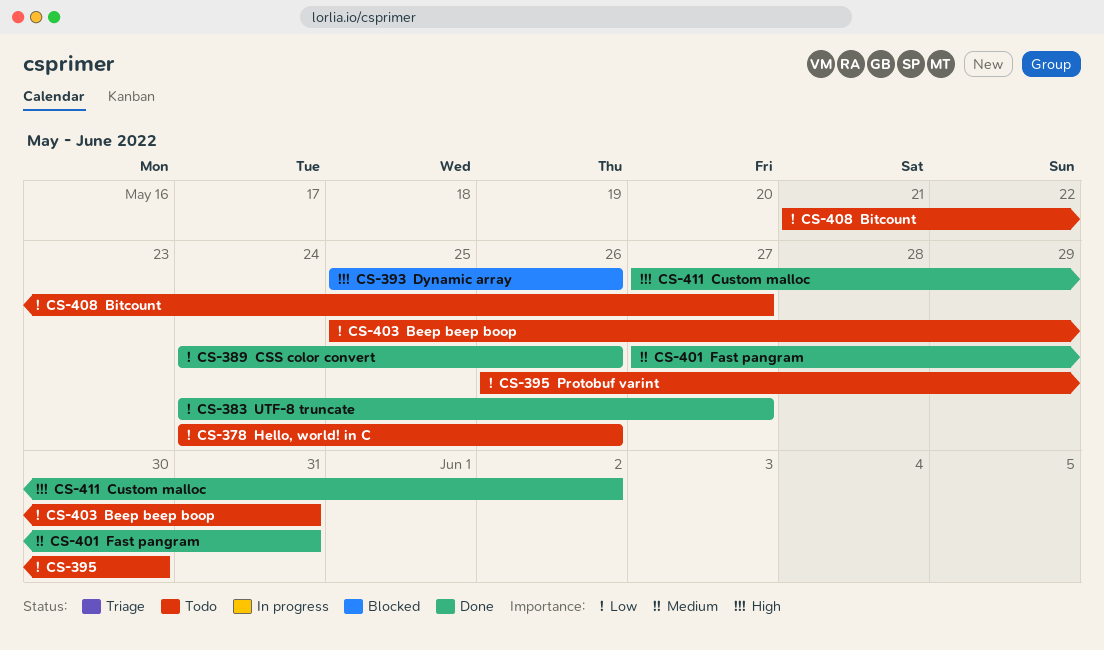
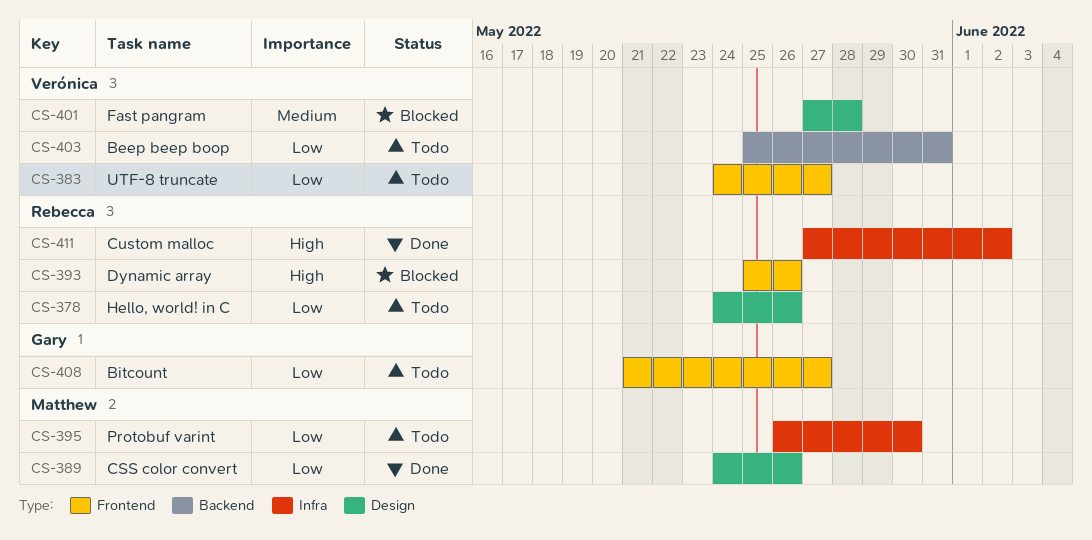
CS-383, status: Done -> Todo
CS-401, status: Done -> Blocked
CS-401, due: May 31 -> May 28

